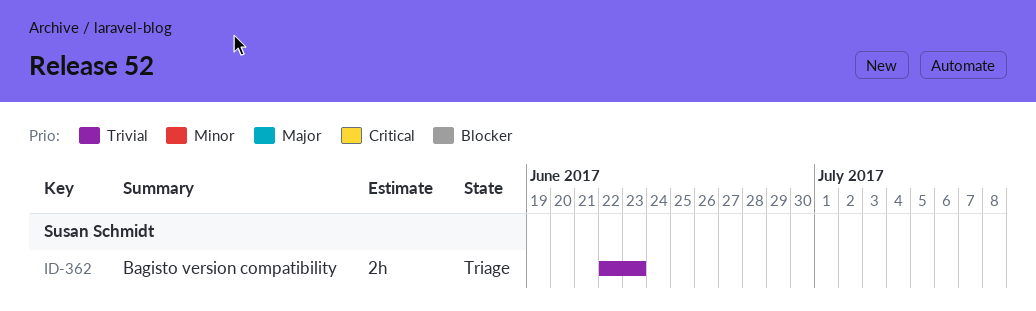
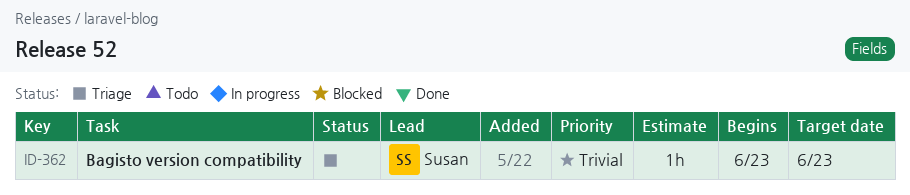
ID-362, estimate: 2h -> 1h
ID-362, start: Jun 22 -> Jun 23

